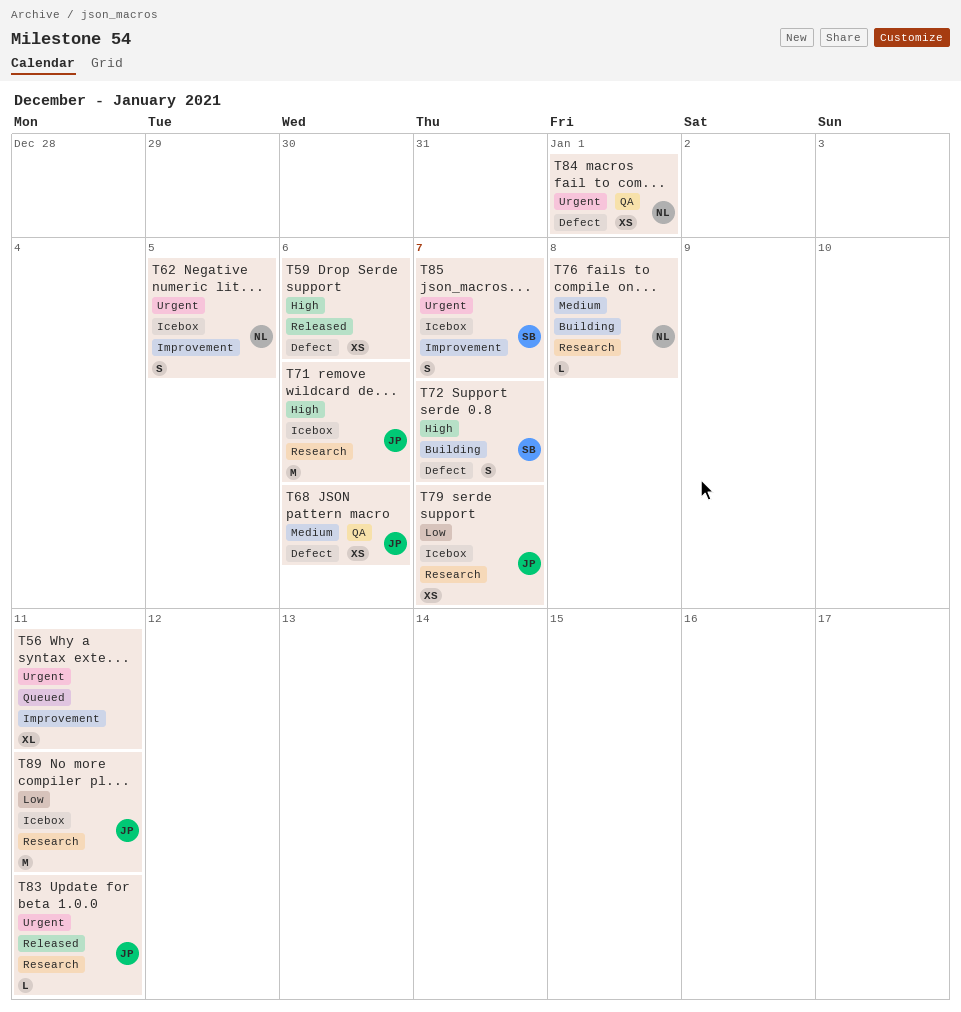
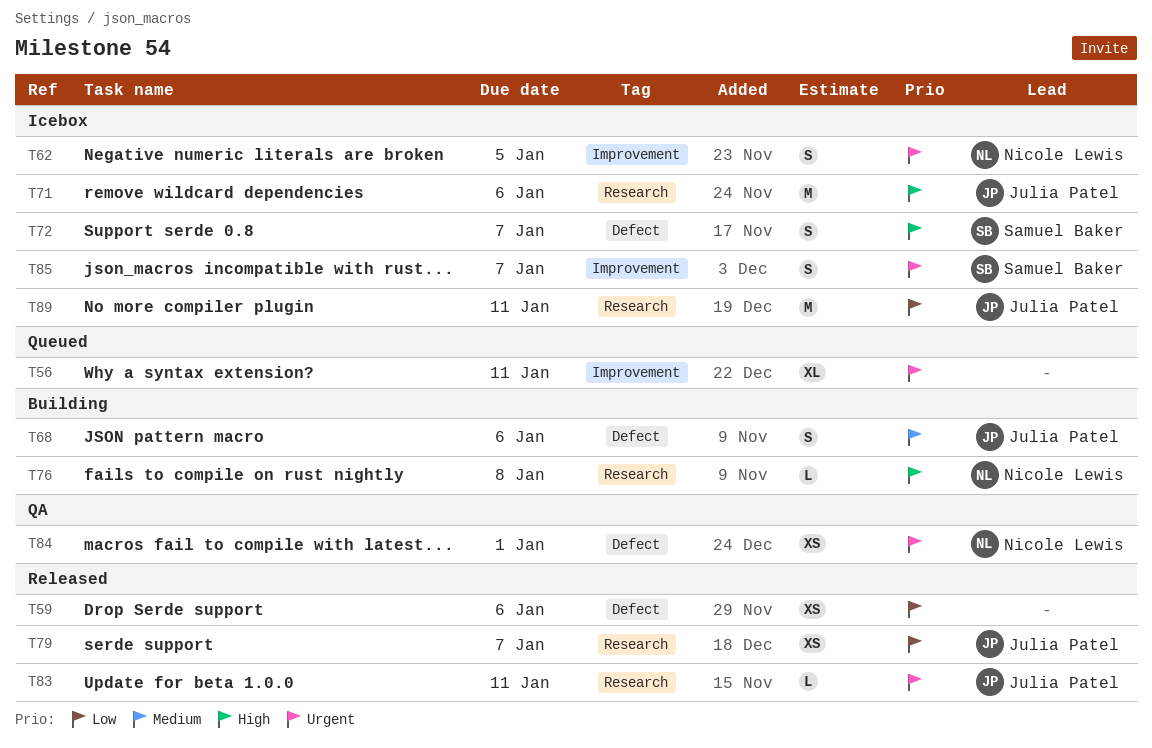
T59, priority: High -> Low
T68, status: QA -> Building
T68, estimate: XS -> S
T72, status: Building -> Icebox
T76, priority: Medium -> High
T79, status: Icebox -> Released

